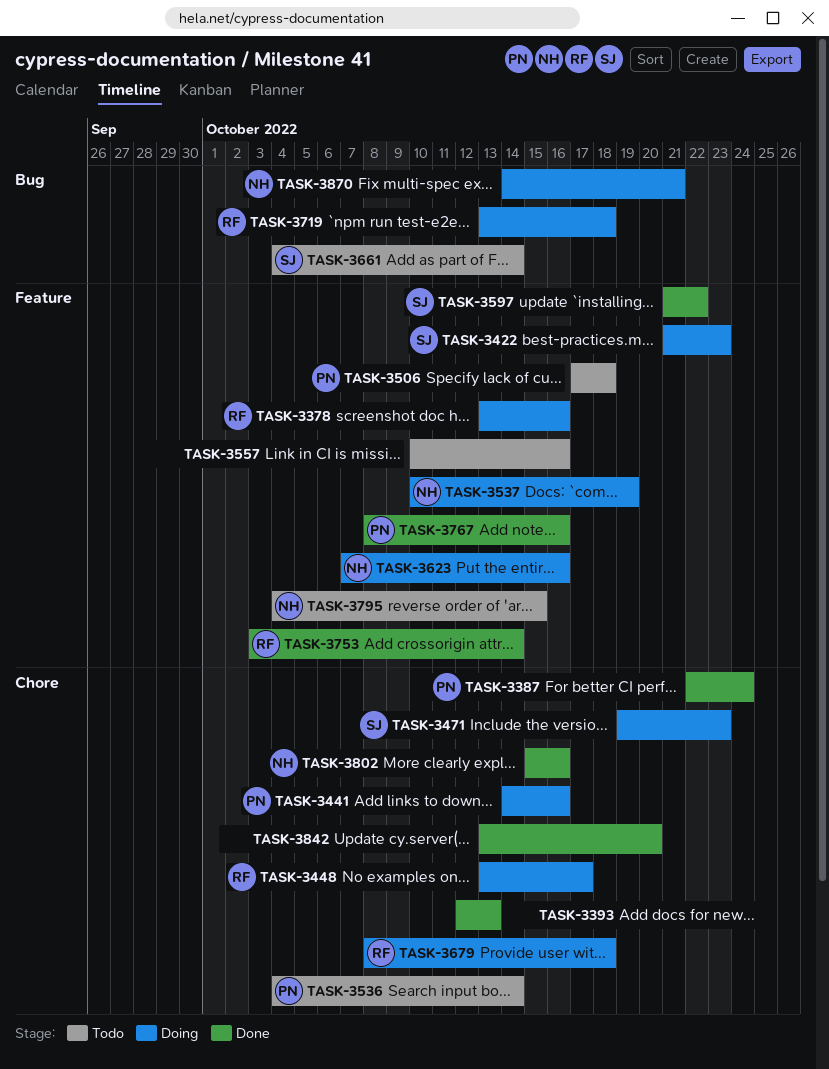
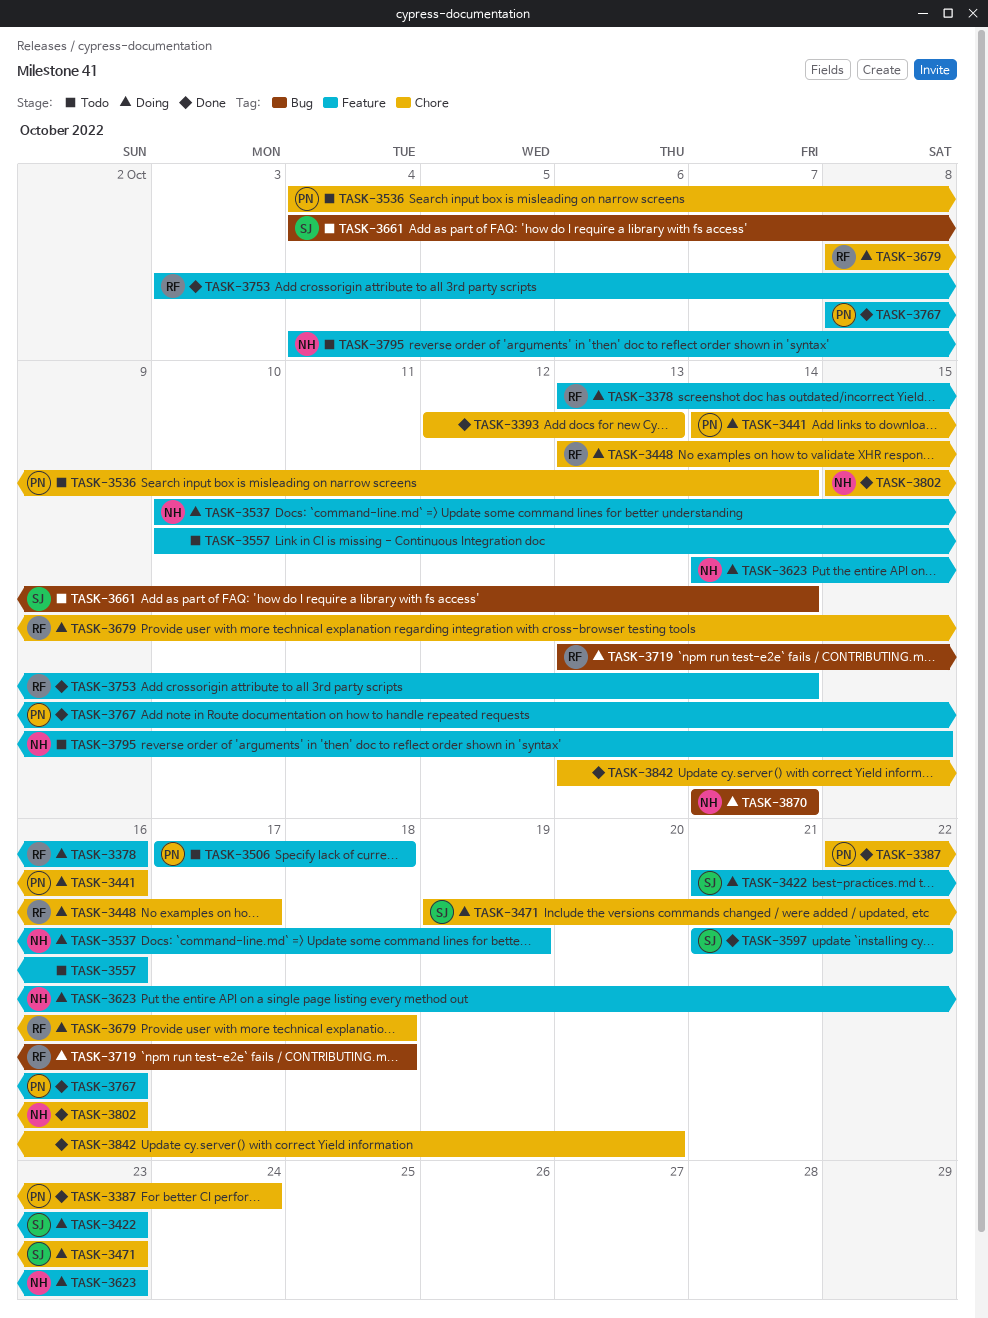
TASK-3623, start: Oct 7 -> Oct 14
TASK-3623, due: Oct 16 -> Oct 23
TASK-3870, due: Oct 21 -> Oct 14

